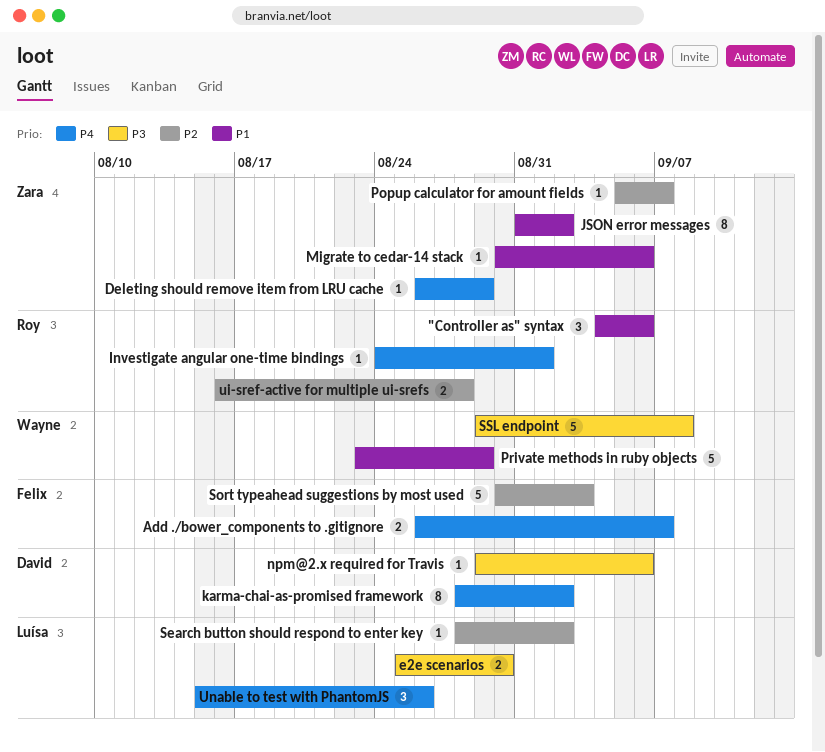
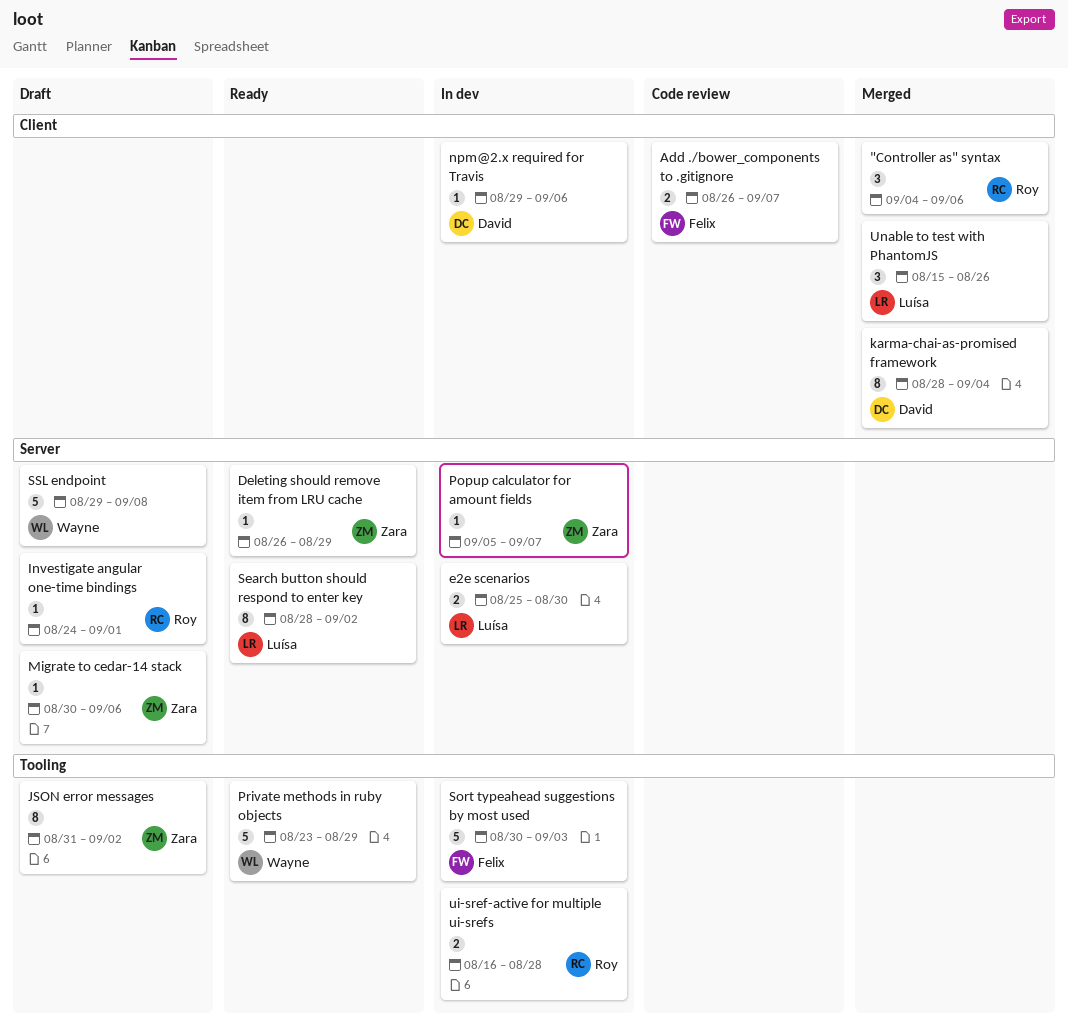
karma-chai-as-promised framework, due: Sep 2 -> Sep 4
Search button should respond to enter key, estimate: 1 -> 8

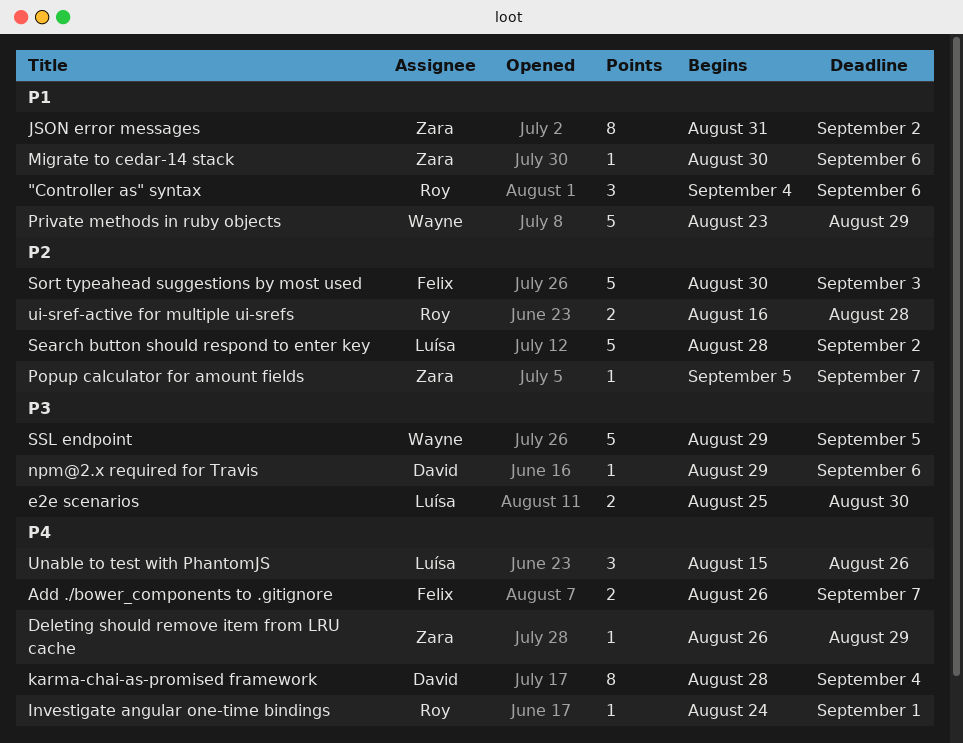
Search button should respond to enter key, estimate: 8 -> 5
SSL endpoint, due: Sep 8 -> Sep 5

